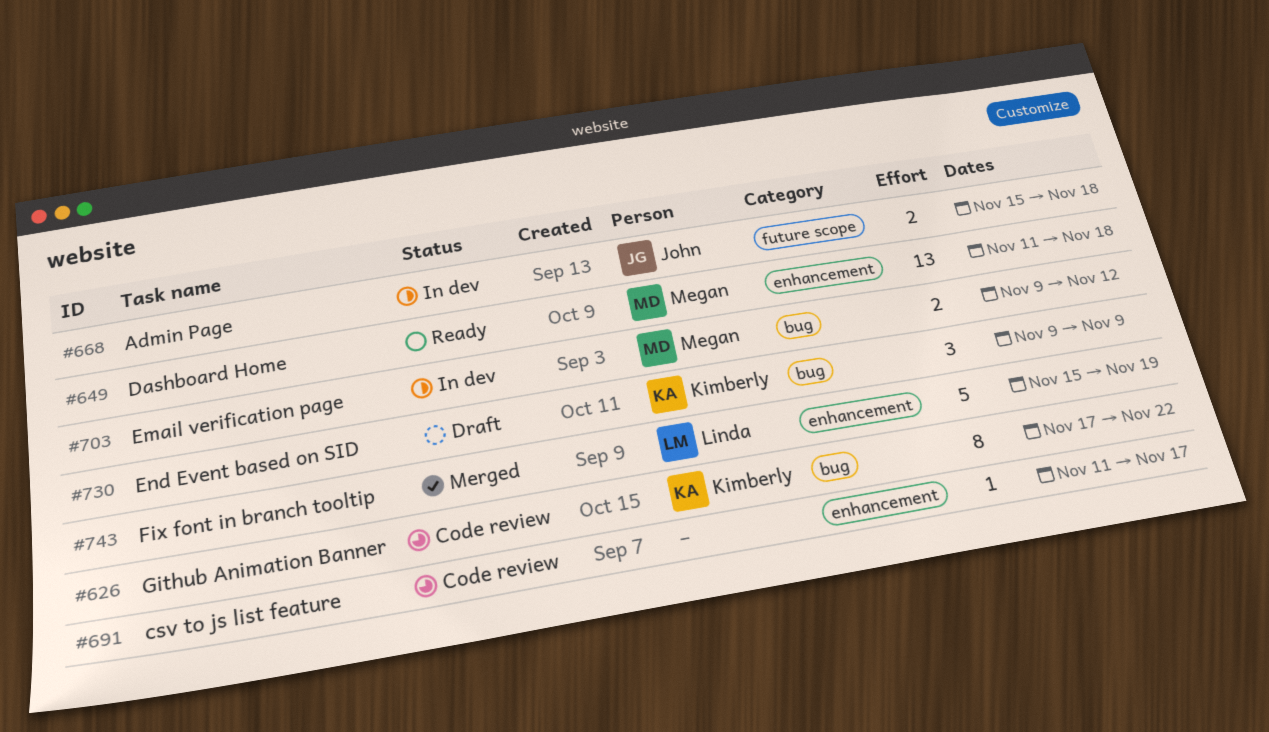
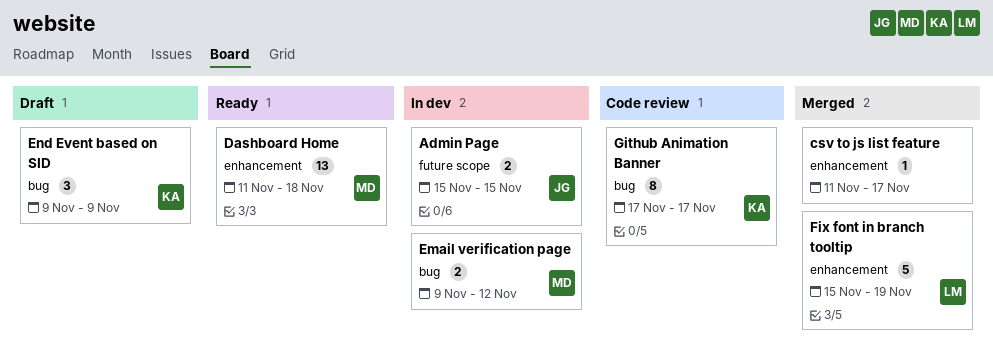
Admin Page, due: Nov 18 -> Nov 15
csv to js list feature, status: Code review -> Merged
Github Animation Banner, due: Nov 22 -> Nov 17

